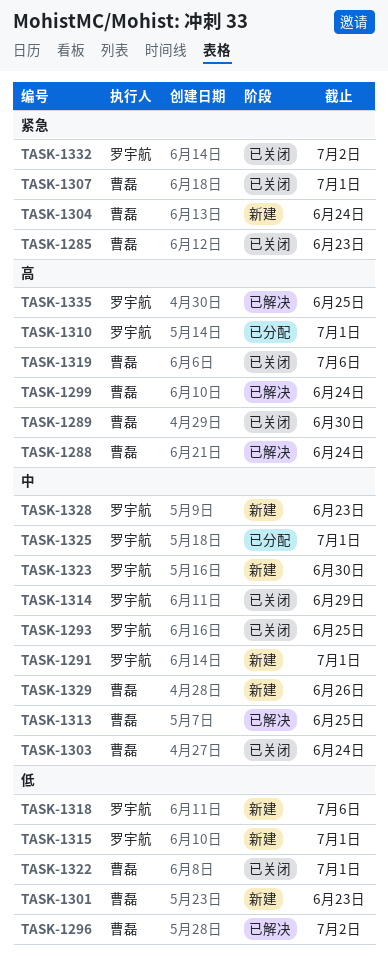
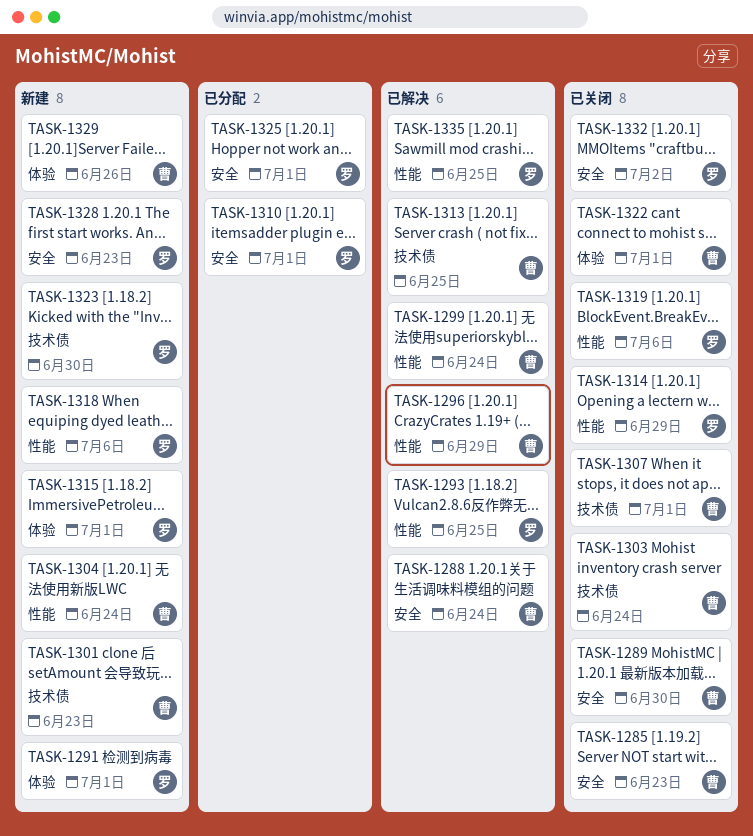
TASK-1293, status: 已关闭 -> 已解决
TASK-1296, due: Jul 2 -> Jun 29
TASK-1319, owner: 曹磊 -> 罗宇航

